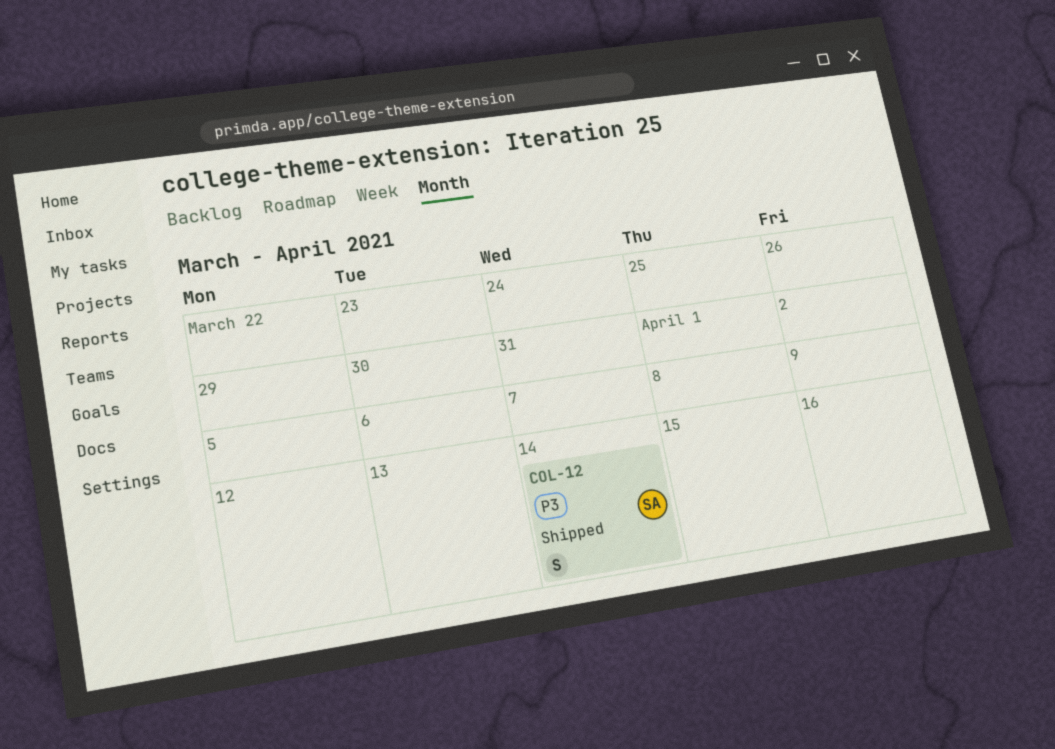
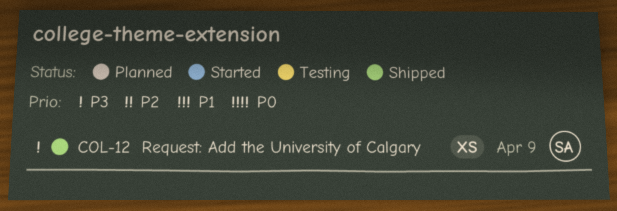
COL-12, estimate: S -> XS
COL-12, due: Apr 14 -> Apr 9

